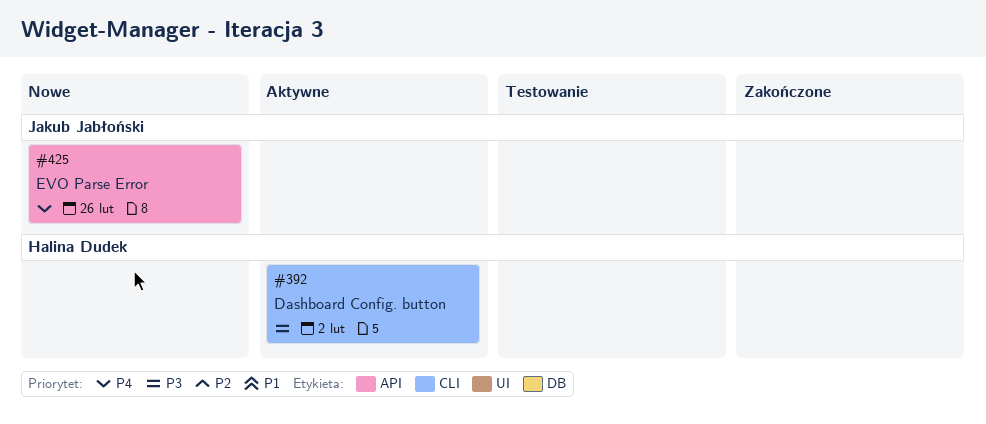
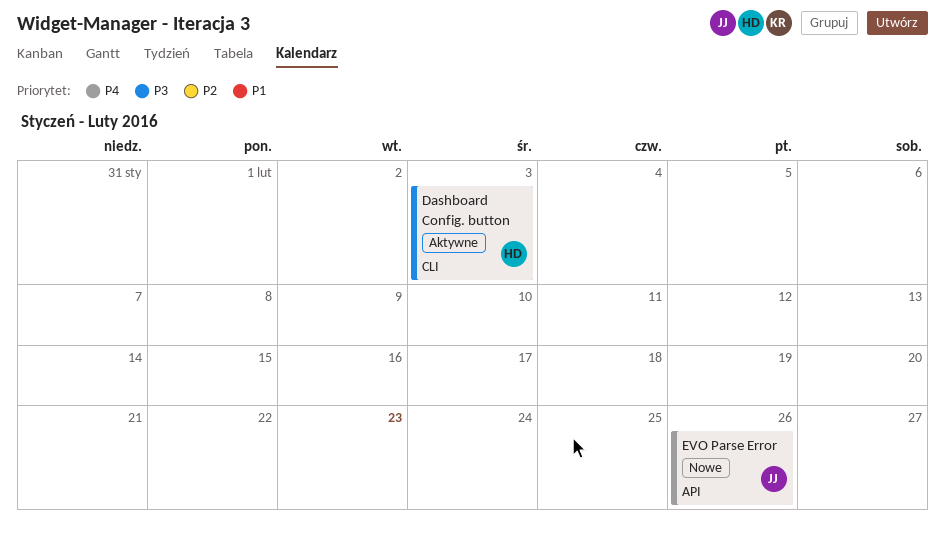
Dashboard Config. button, due: Feb 2 -> Feb 3

